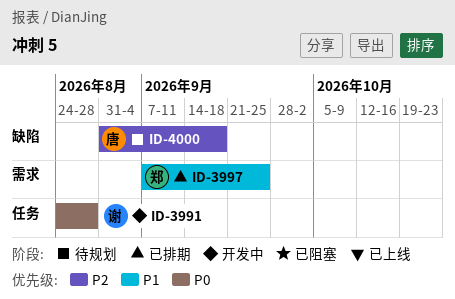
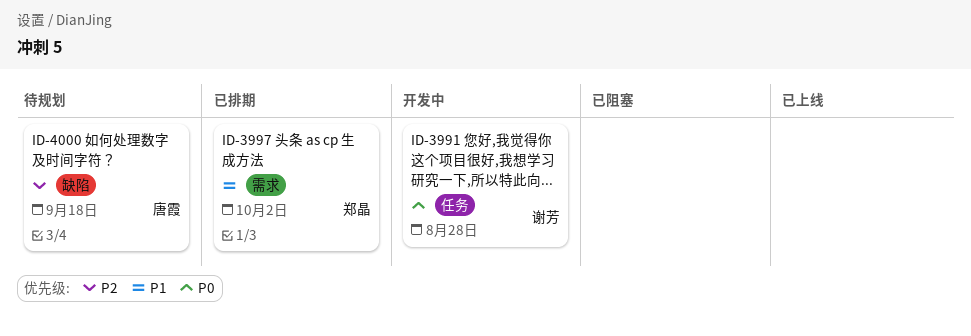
ID-3997, due: Sep 25 -> Oct 2

